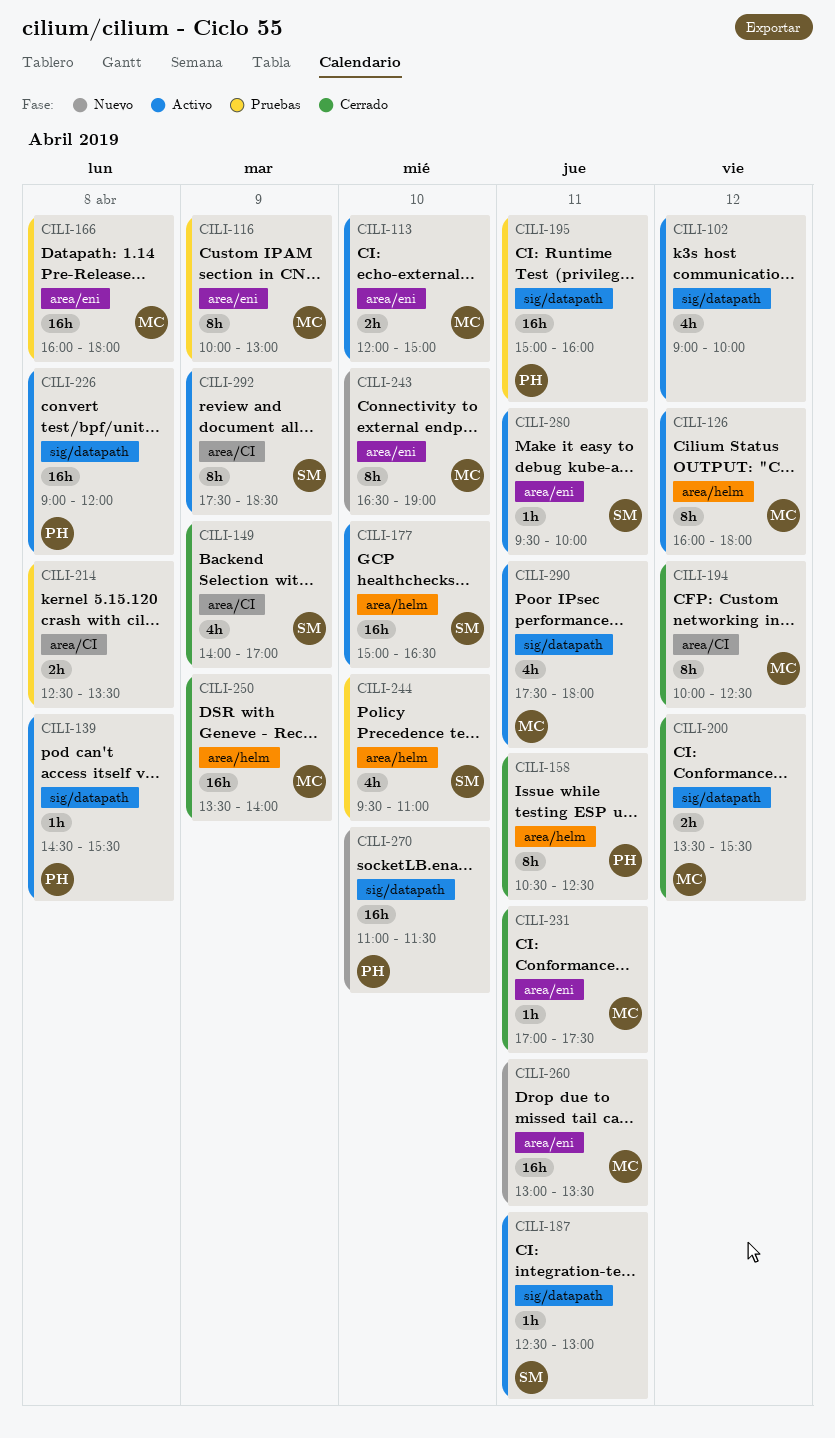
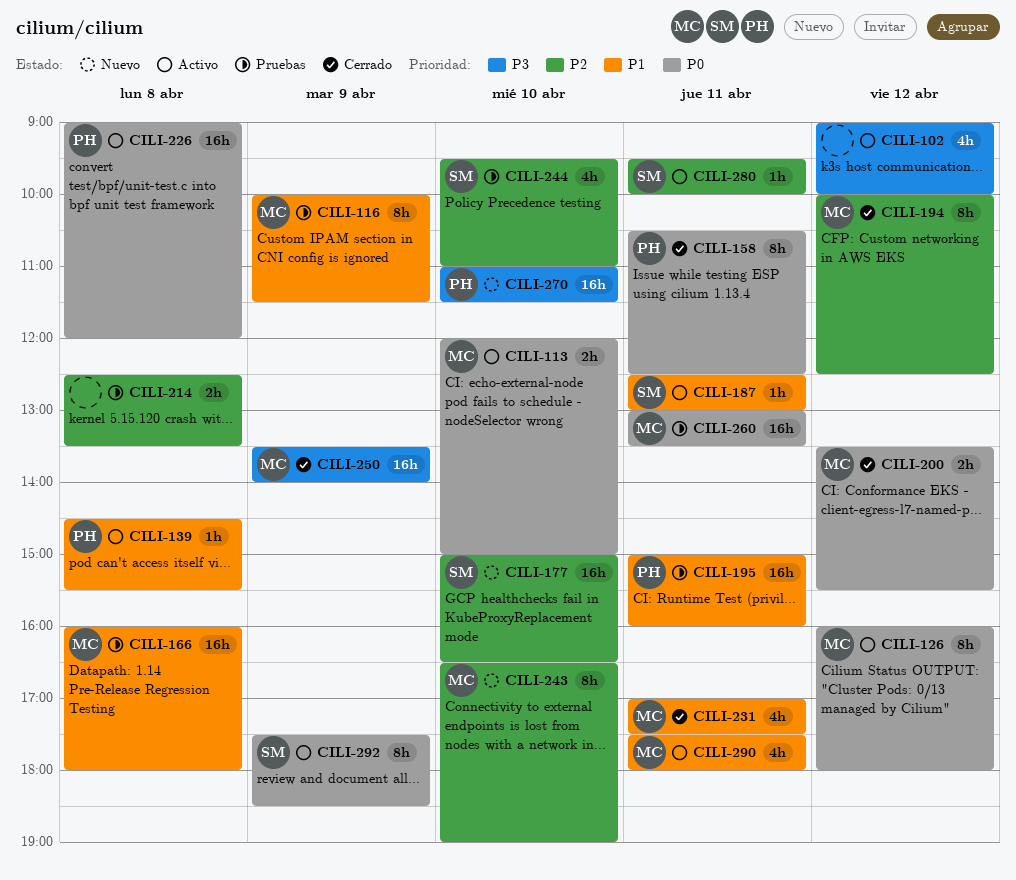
CILI-116, ends: 13:00 -> 11:30
CILI-149: present -> none
CILI-177, status: Activo -> Nuevo
CILI-231, estimate: 1h -> 4h
CILI-260, status: Nuevo -> Pruebas

